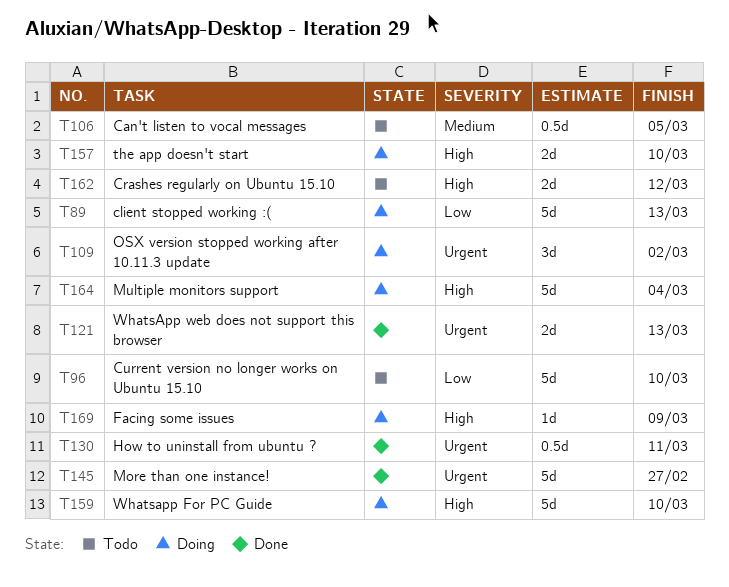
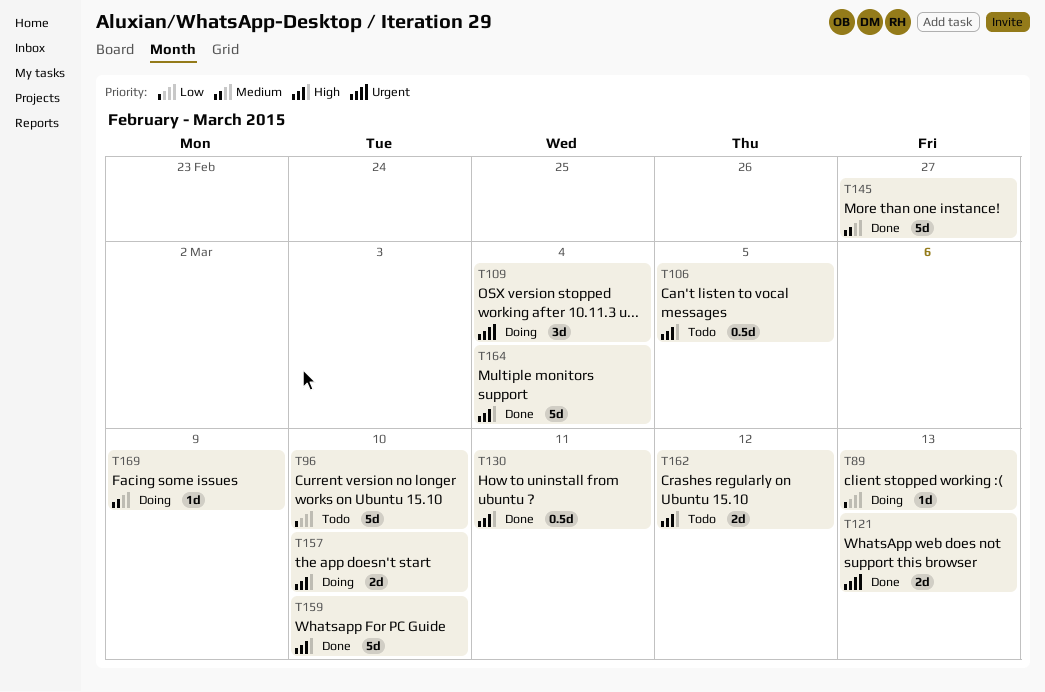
T89, estimate: 5d -> 1d
T106, priority: Medium -> High
T109, due: Mar 2 -> Mar 4
T130, priority: Urgent -> High
T145, priority: Urgent -> Medium
T159, status: Doing -> Done
T164, status: Doing -> Done
T169, priority: High -> Medium

